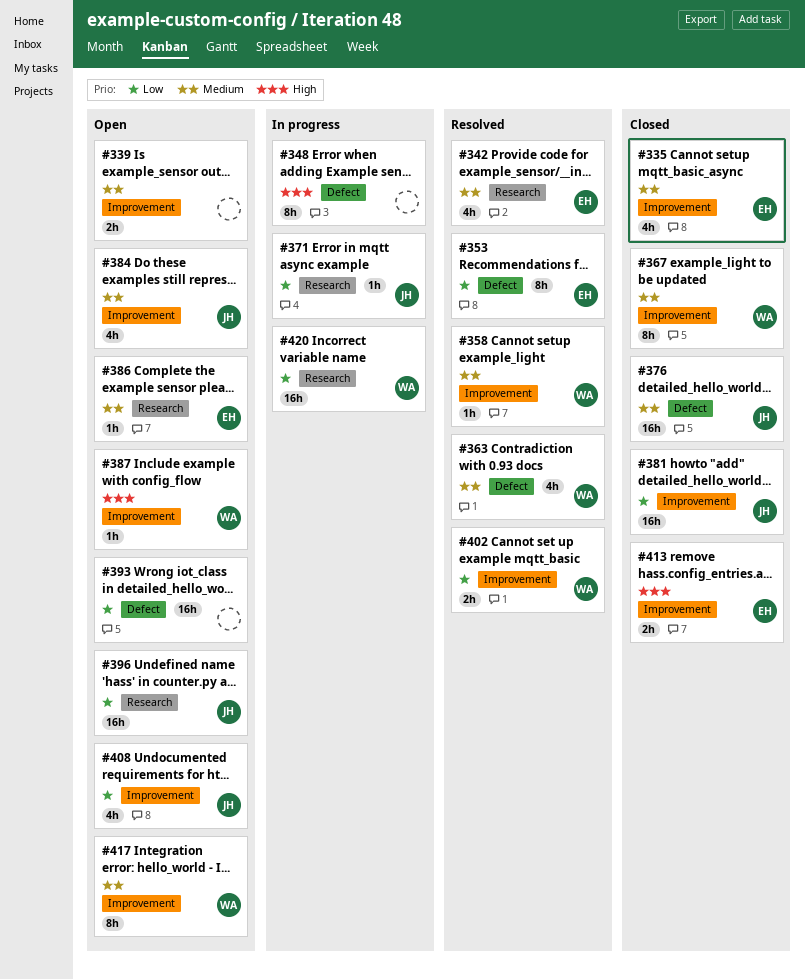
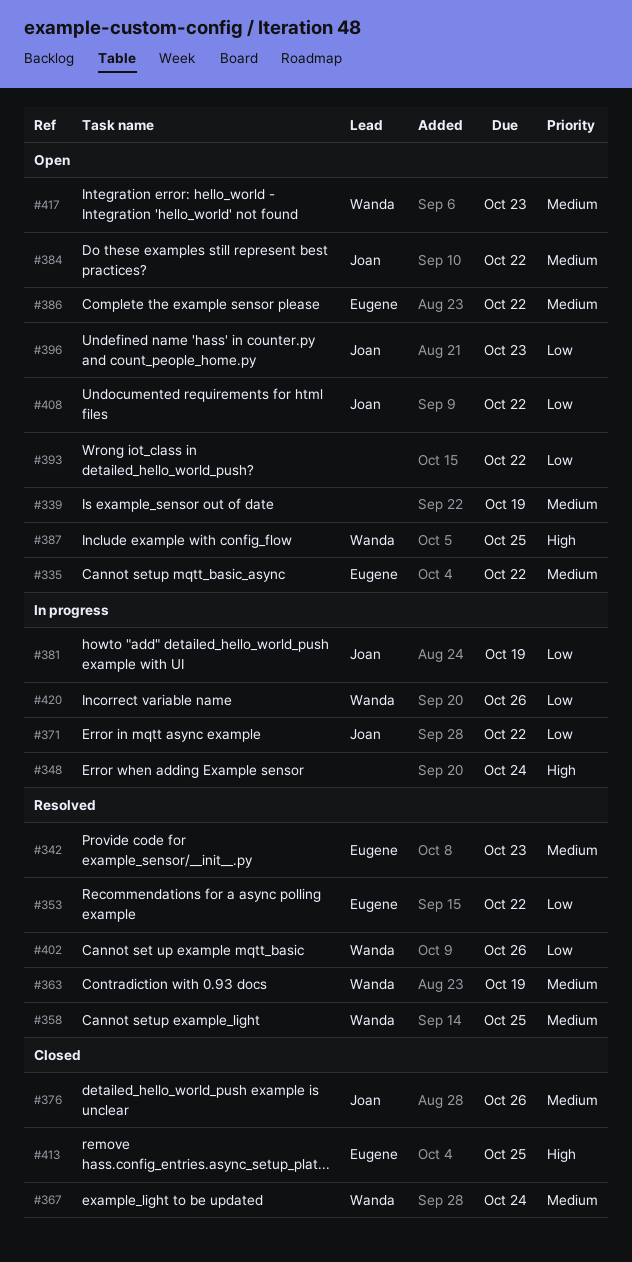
#335, status: Closed -> Open
#381, status: Closed -> In progress

